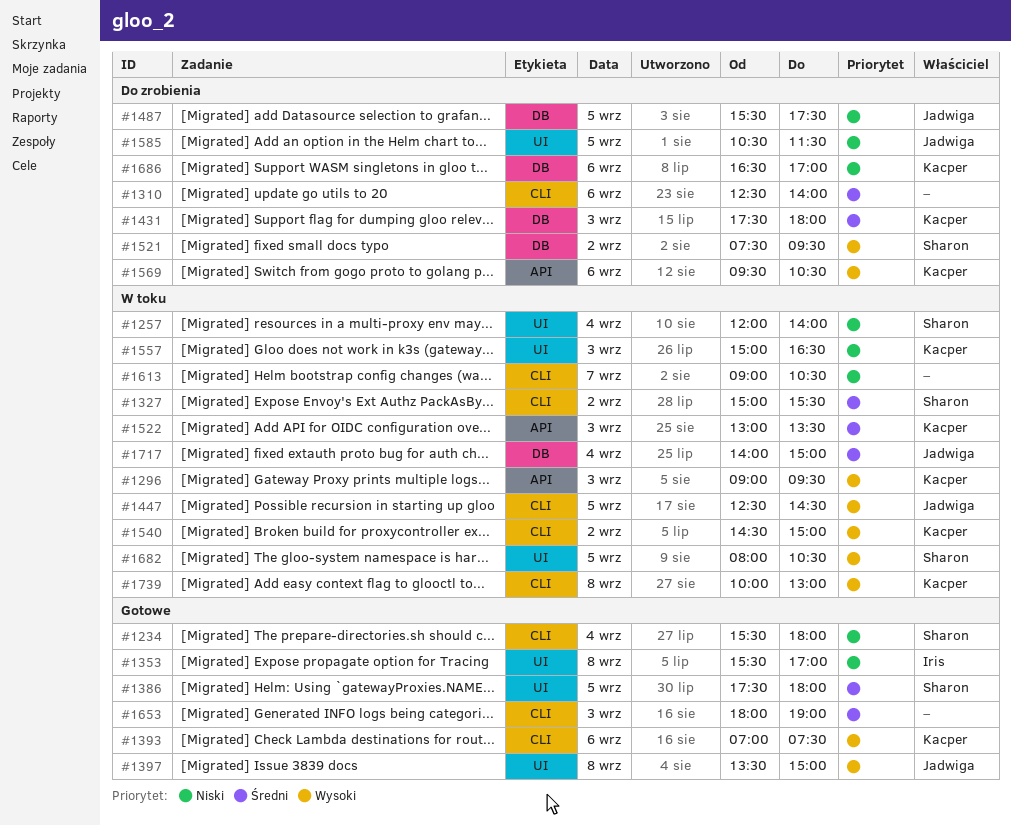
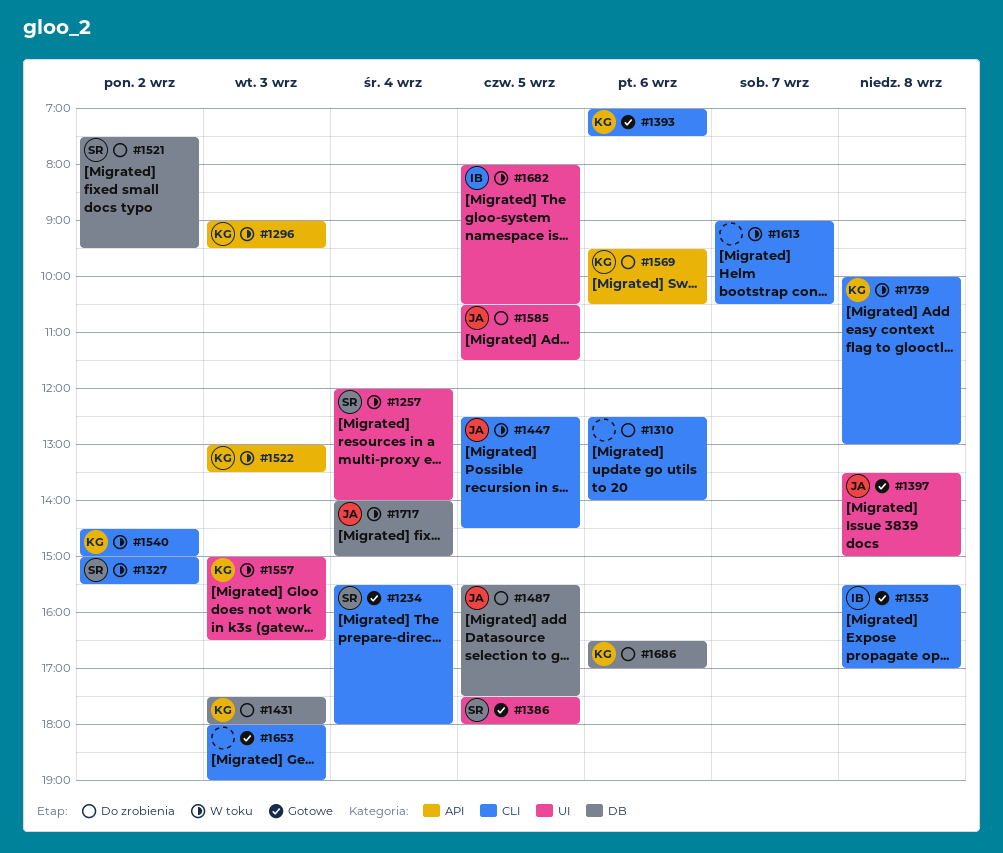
#1353, label: UI -> CLI
#1682, owner: Sharon -> Iris

